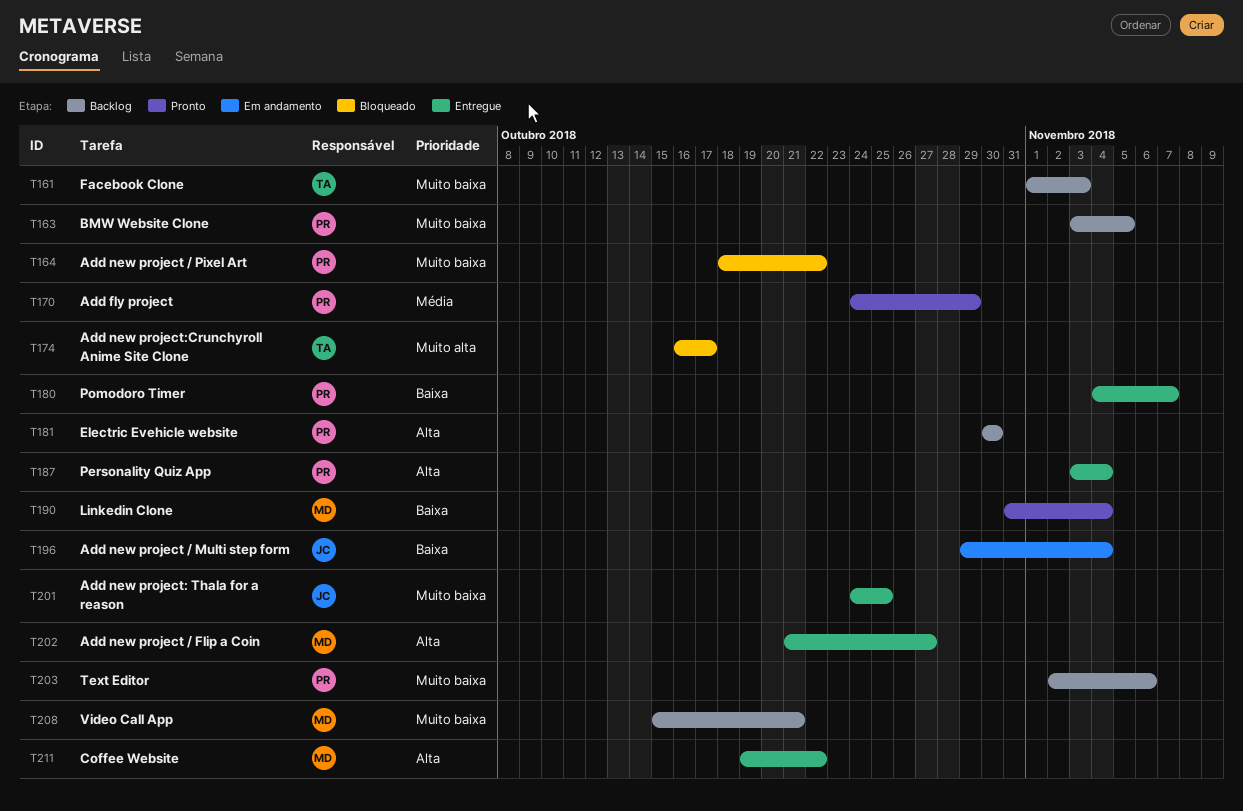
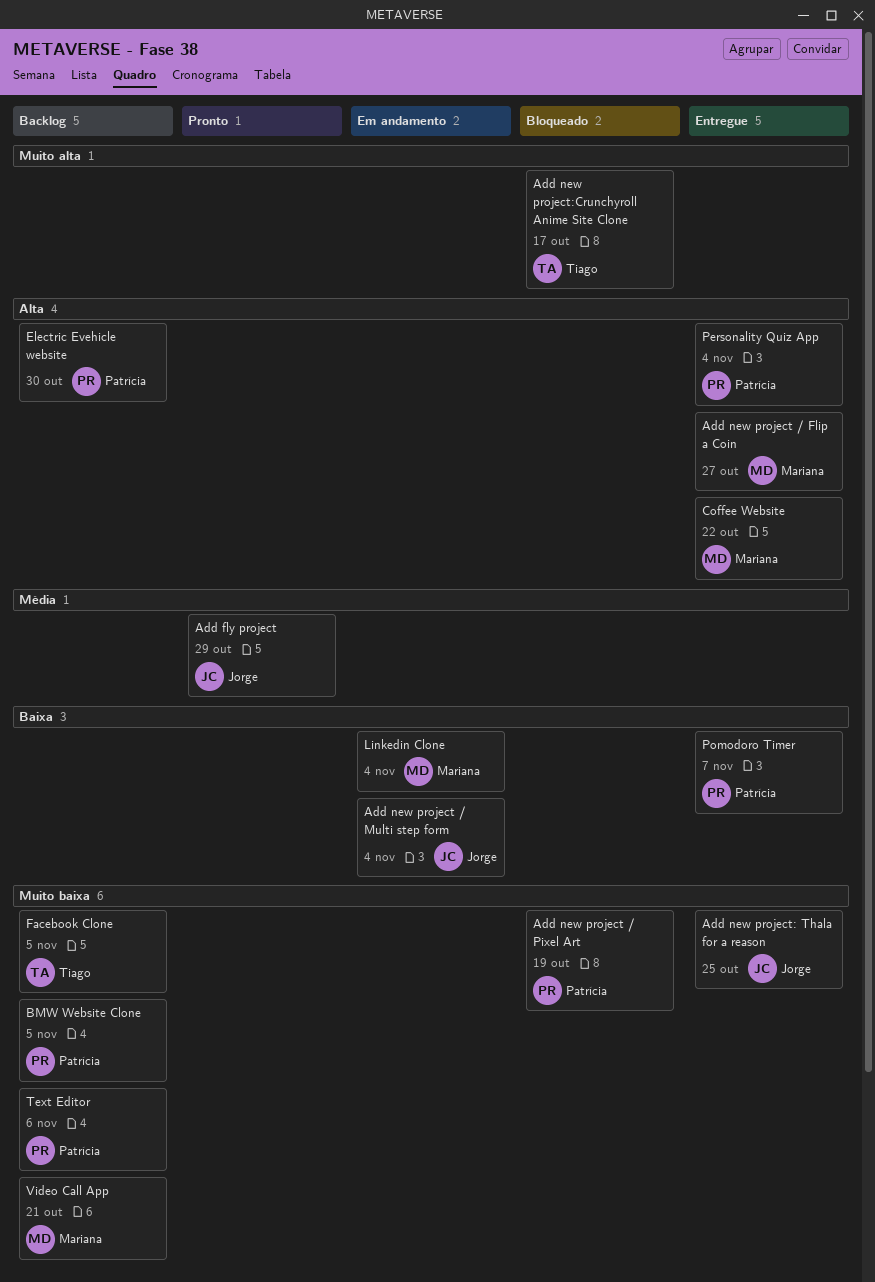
Add fly project, owner: Patrícia -> Jorge
Add new project / Pixel Art, due: Oct 22 -> Oct 19
Facebook Clone, due: Nov 3 -> Nov 5
Linkedin Clone, status: Pronto -> Em andamento

